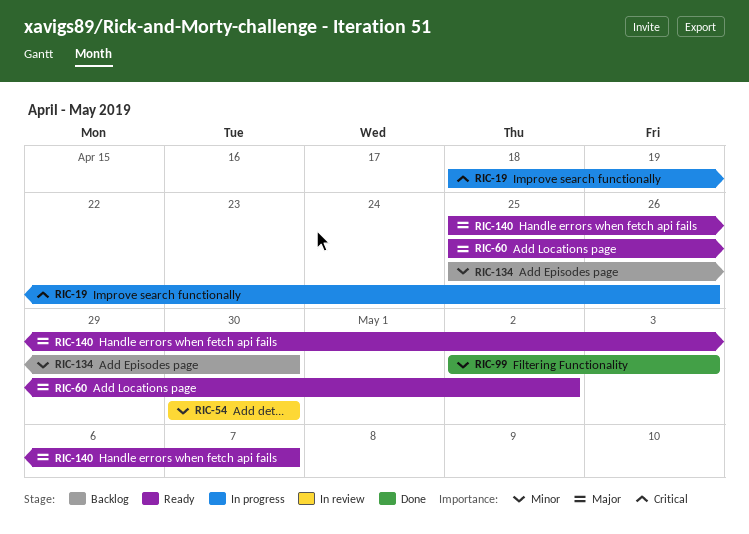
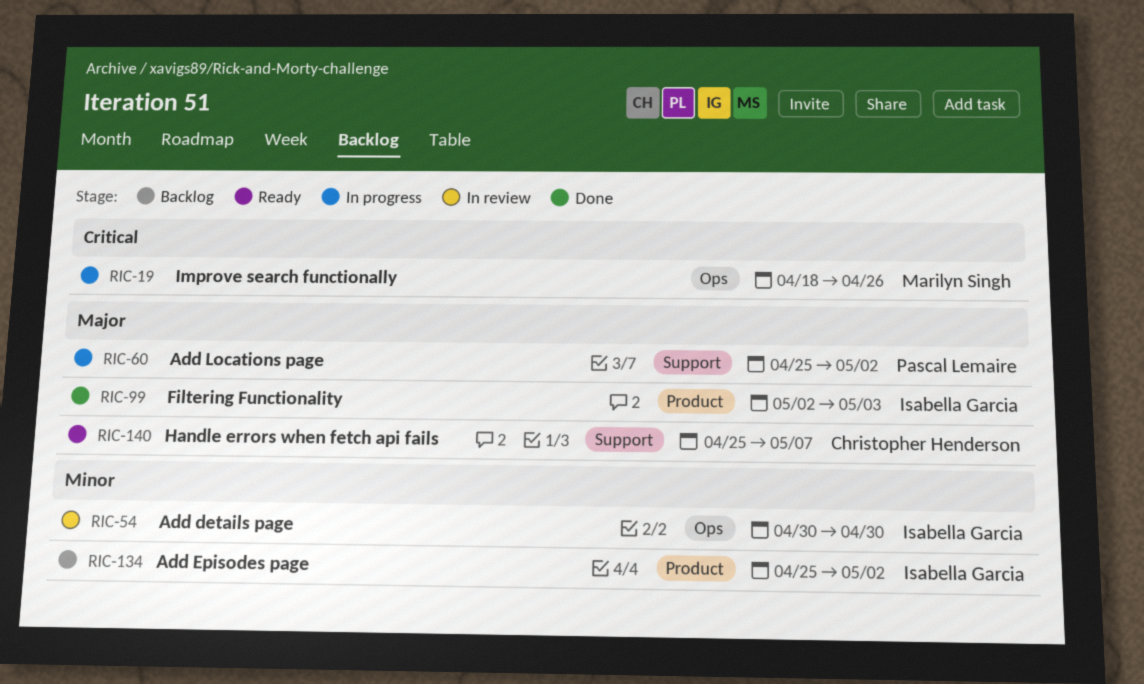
RIC-60, status: Ready -> In progress
RIC-99, priority: Minor -> Major
RIC-134, due: Apr 30 -> May 2

